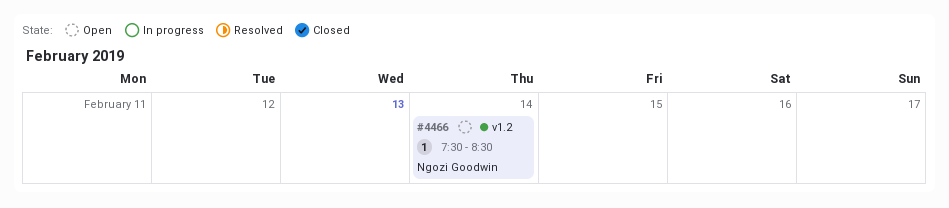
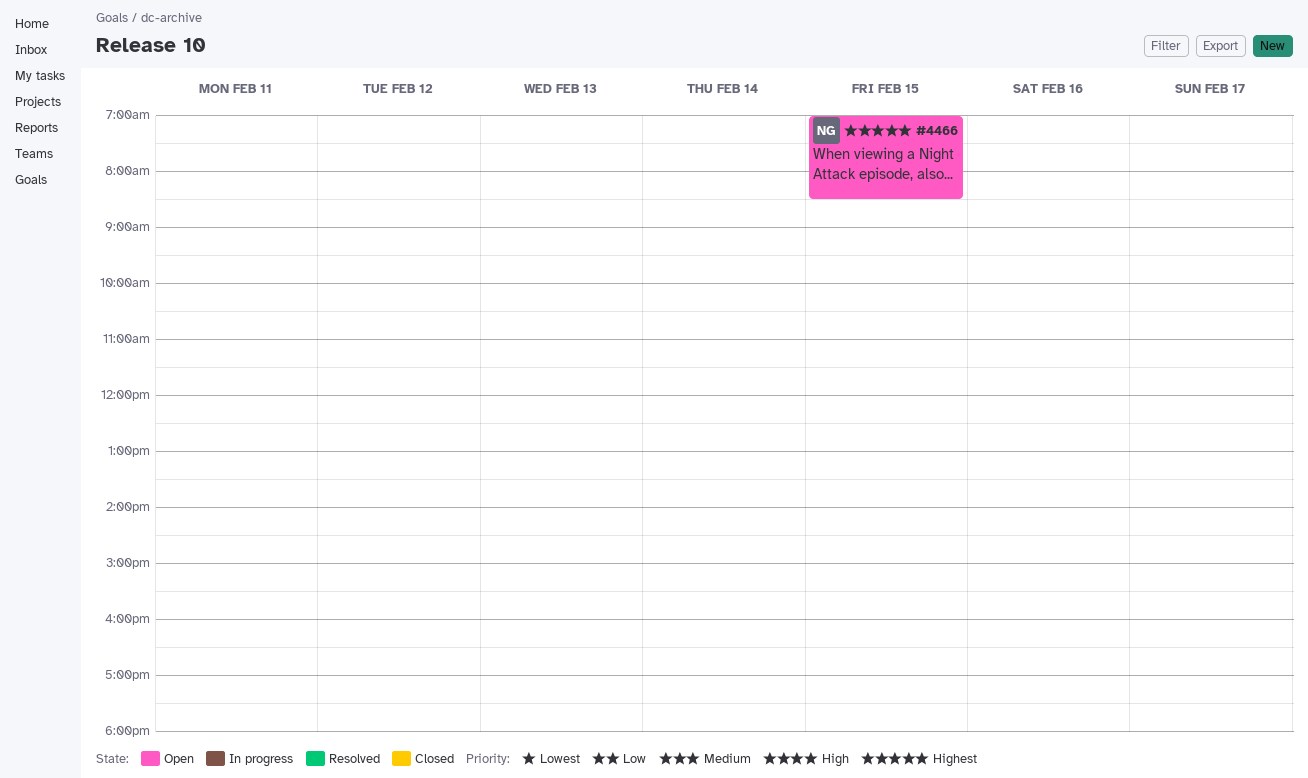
#4466, day: Feb 14 -> Feb 15
#4466, begins: 07:30 -> 07:00

